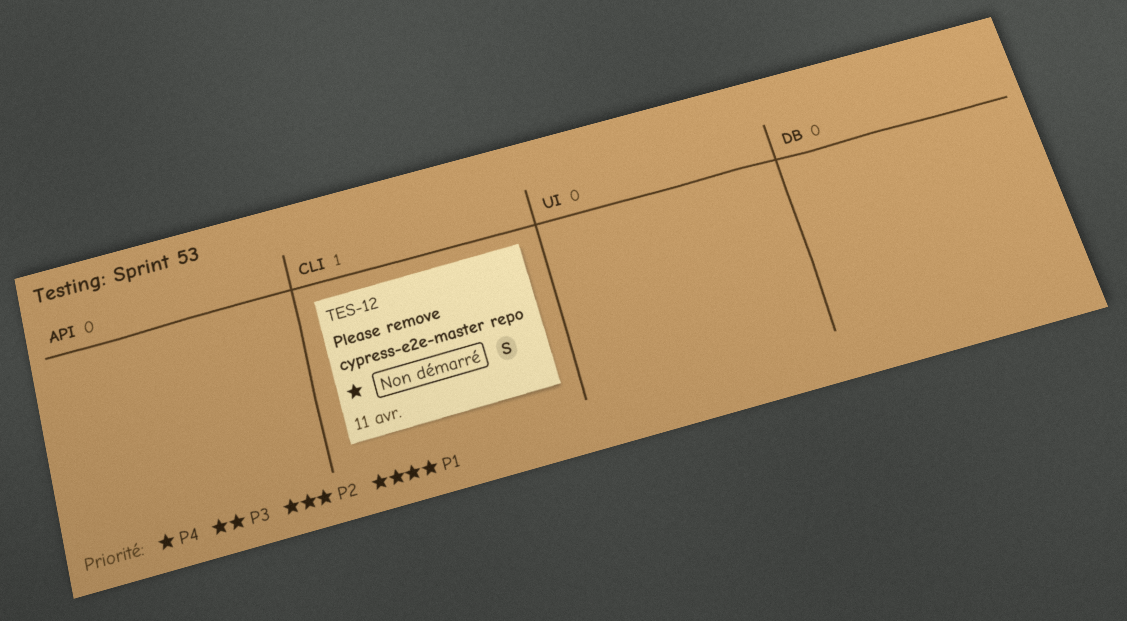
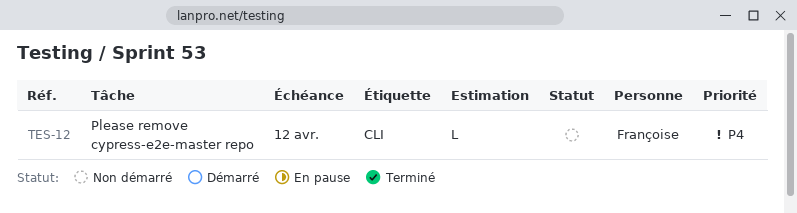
TES-12, estimate: S -> L
TES-12, due: Apr 11 -> Apr 12

